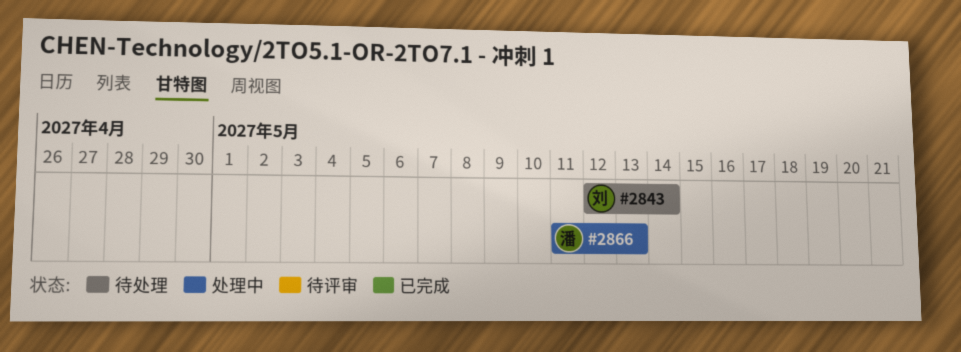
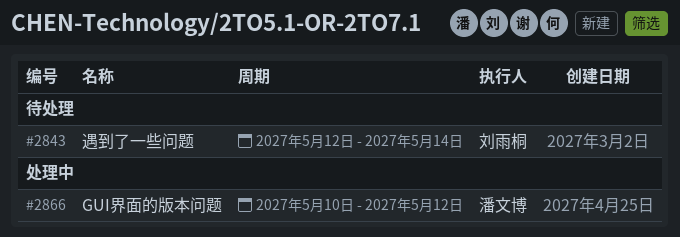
#2866, start: May 11 -> May 10
#2866, due: May 13 -> May 12

